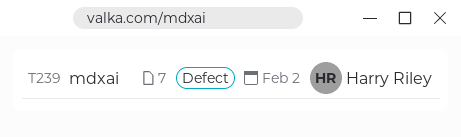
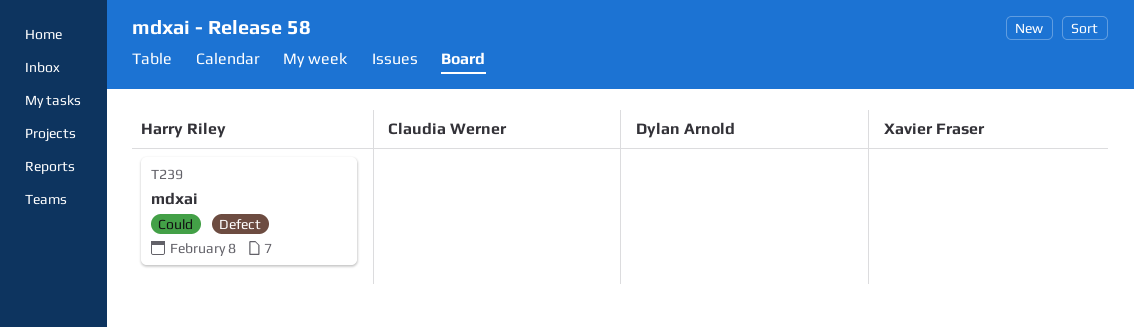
T239, due: Feb 2 -> Feb 8

